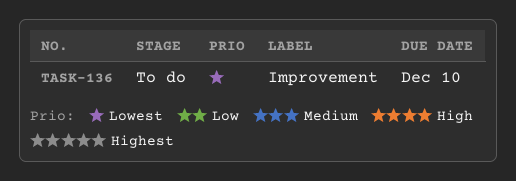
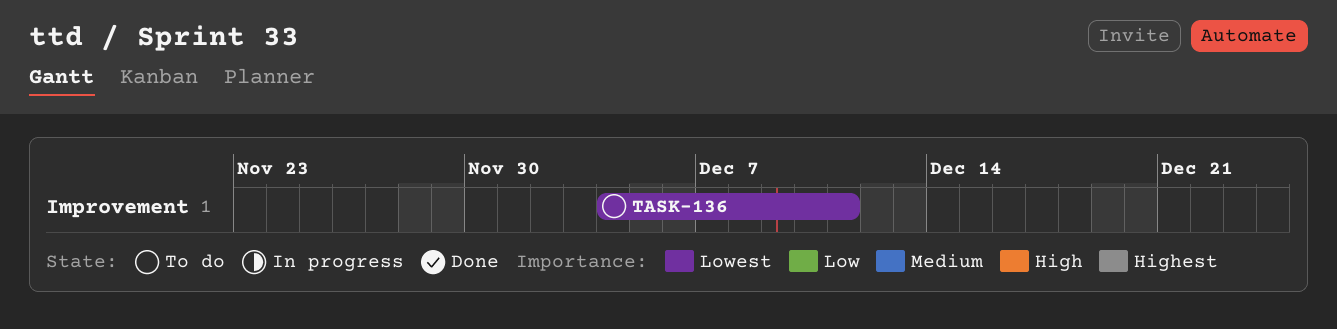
TASK-136, due: Dec 10 -> Dec 11

